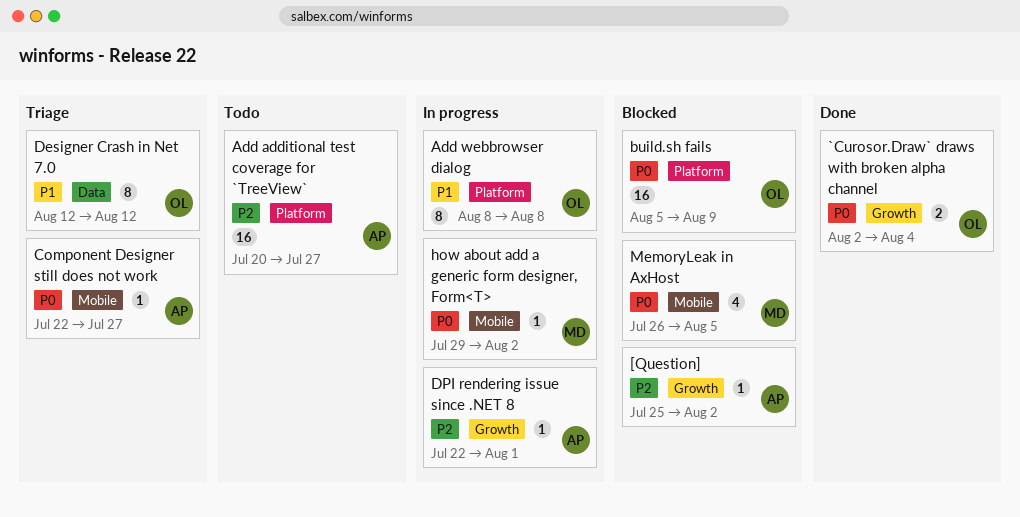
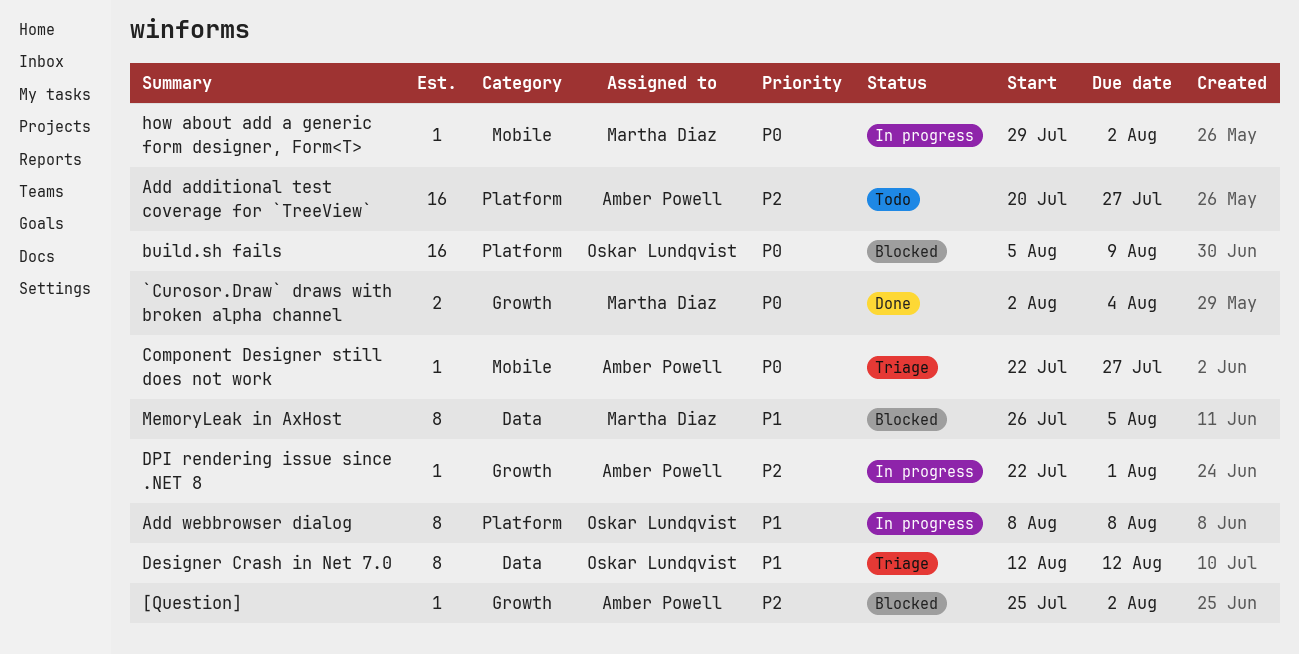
`Curosor.Draw` draws with broken alpha channel, owner: Oskar Lundqvist -> Martha Diaz
MemoryLeak in AxHost, priority: P0 -> P1
MemoryLeak in AxHost, label: Mobile -> Data
MemoryLeak in AxHost, estimate: 4 -> 8

